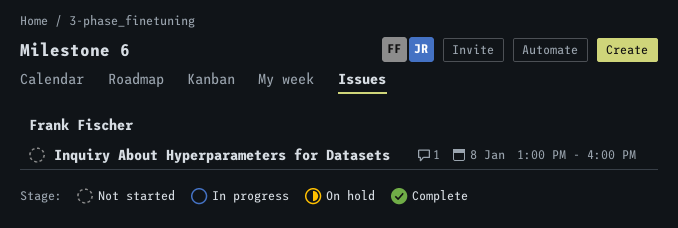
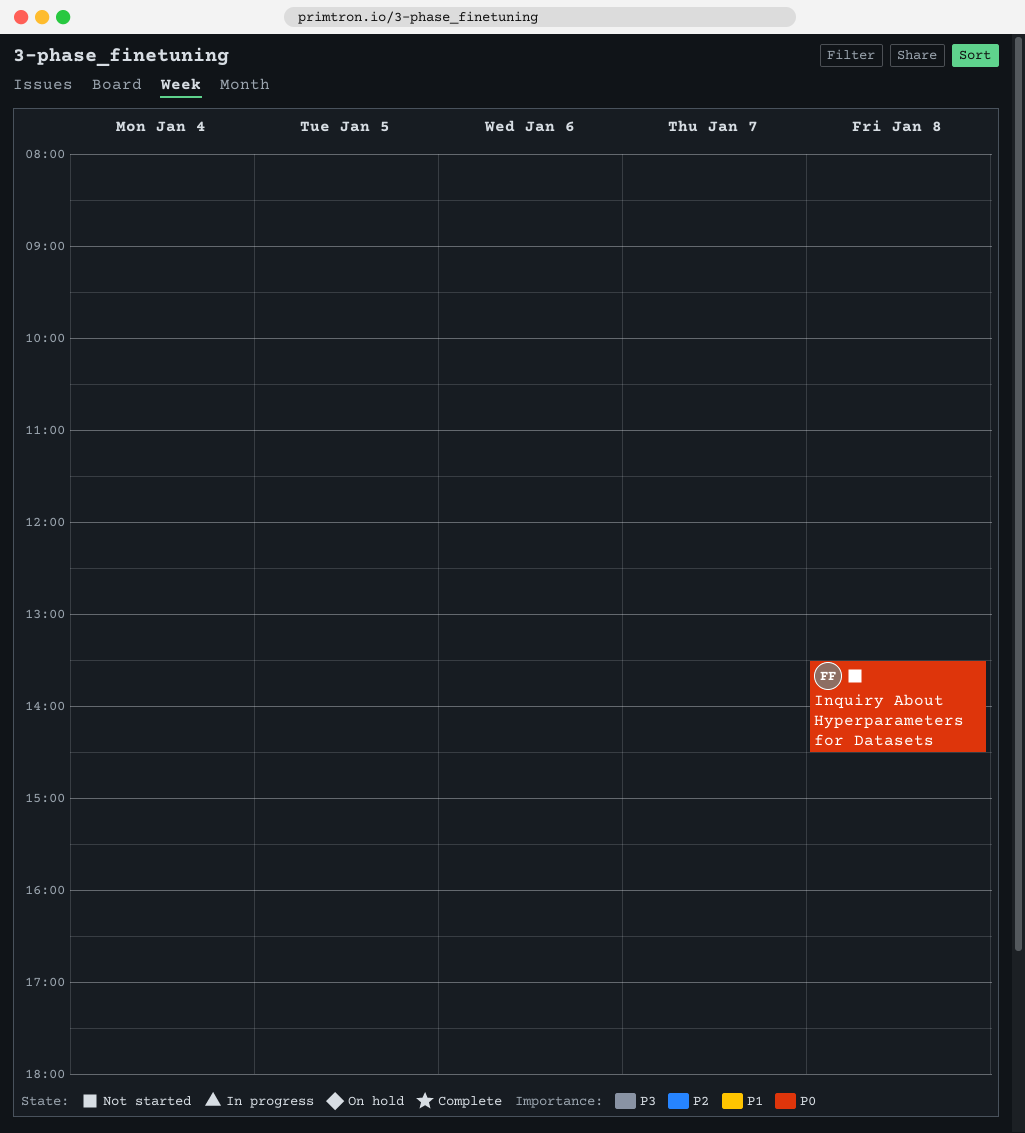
Inquiry About Hyperparameters for Datasets, begins: 13:00 -> 13:30
Inquiry About Hyperparameters for Datasets, ends: 16:00 -> 14:30

